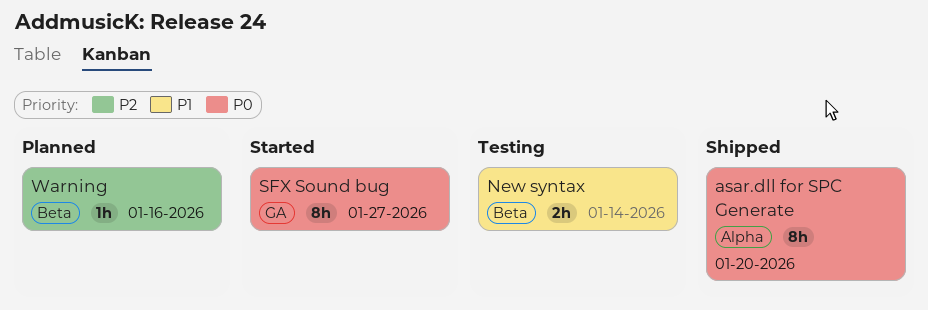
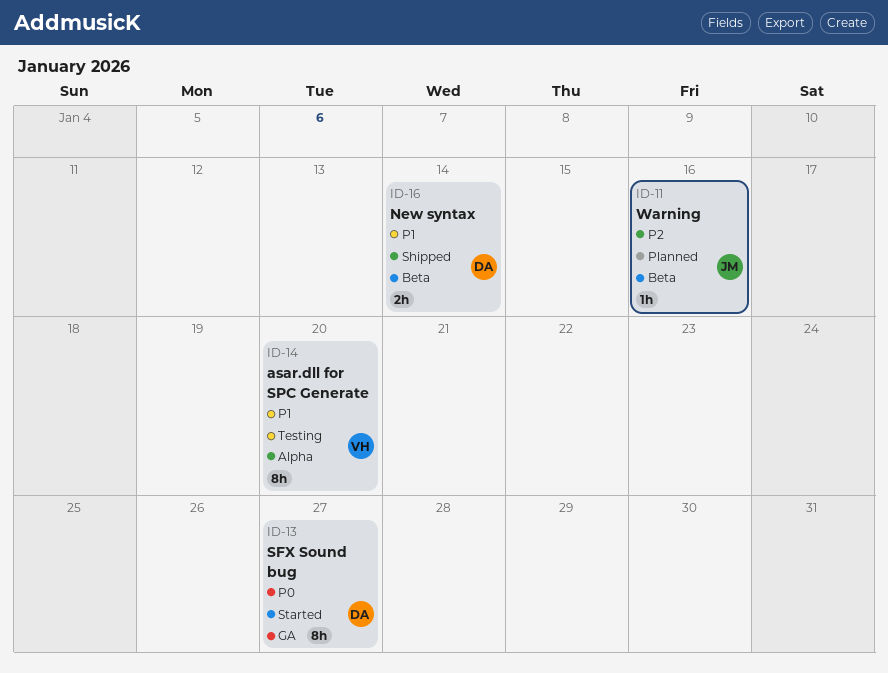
asar.dll for SPC Generate, status: Shipped -> Testing
asar.dll for SPC Generate, priority: P0 -> P1
New syntax, status: Testing -> Shipped

